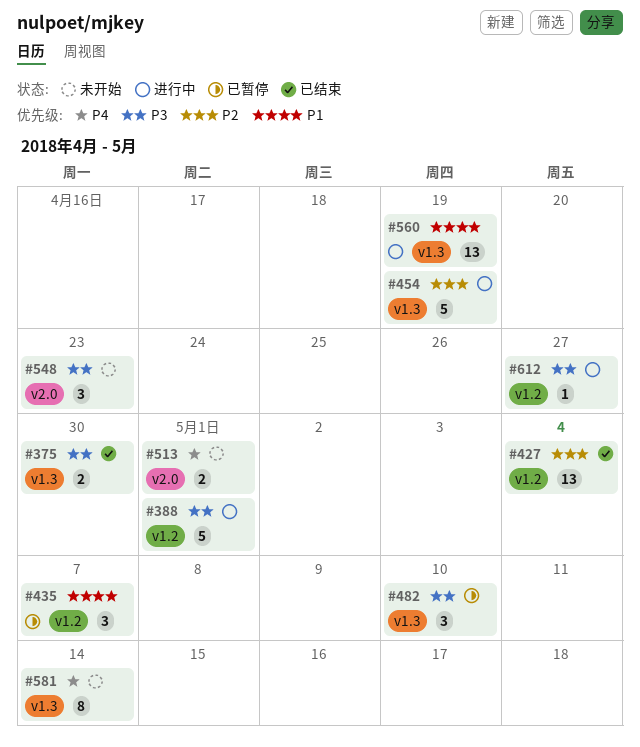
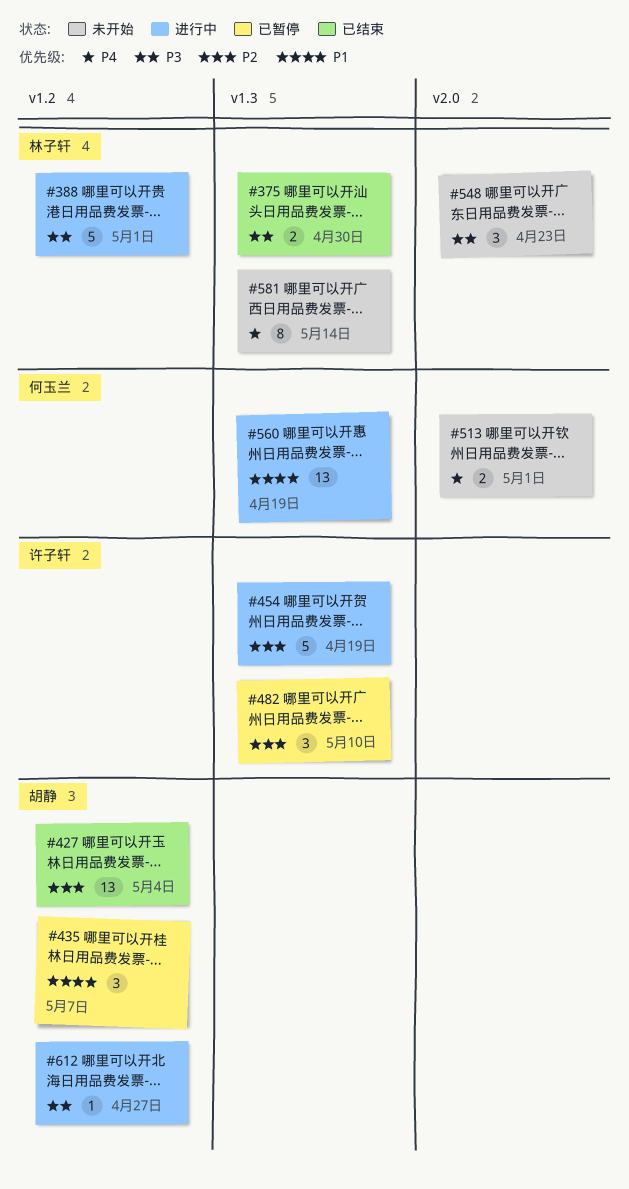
#482, priority: P3 -> P2

